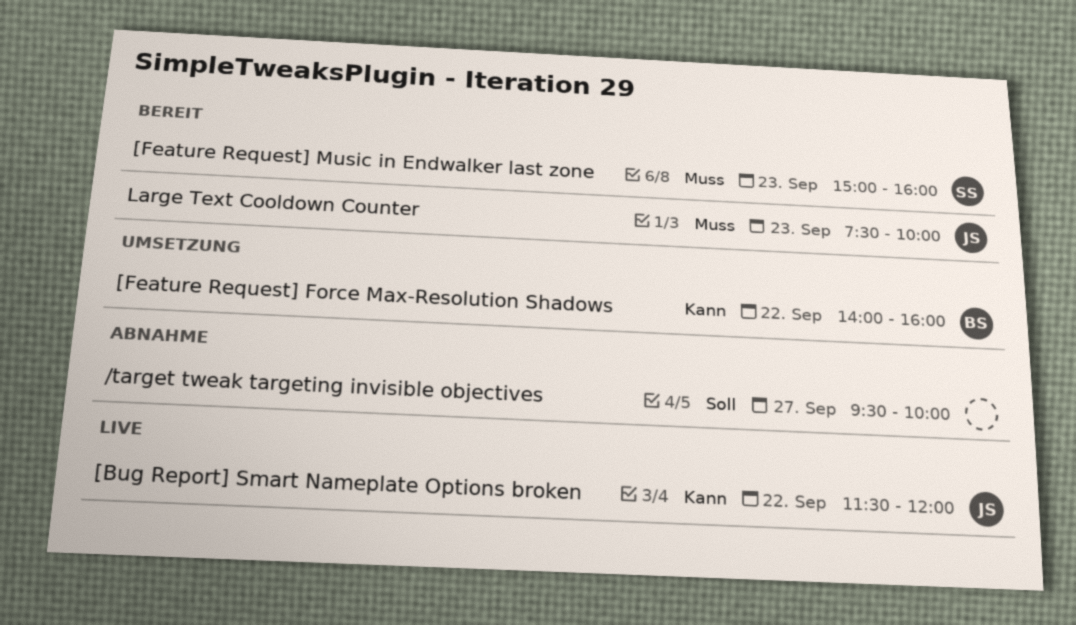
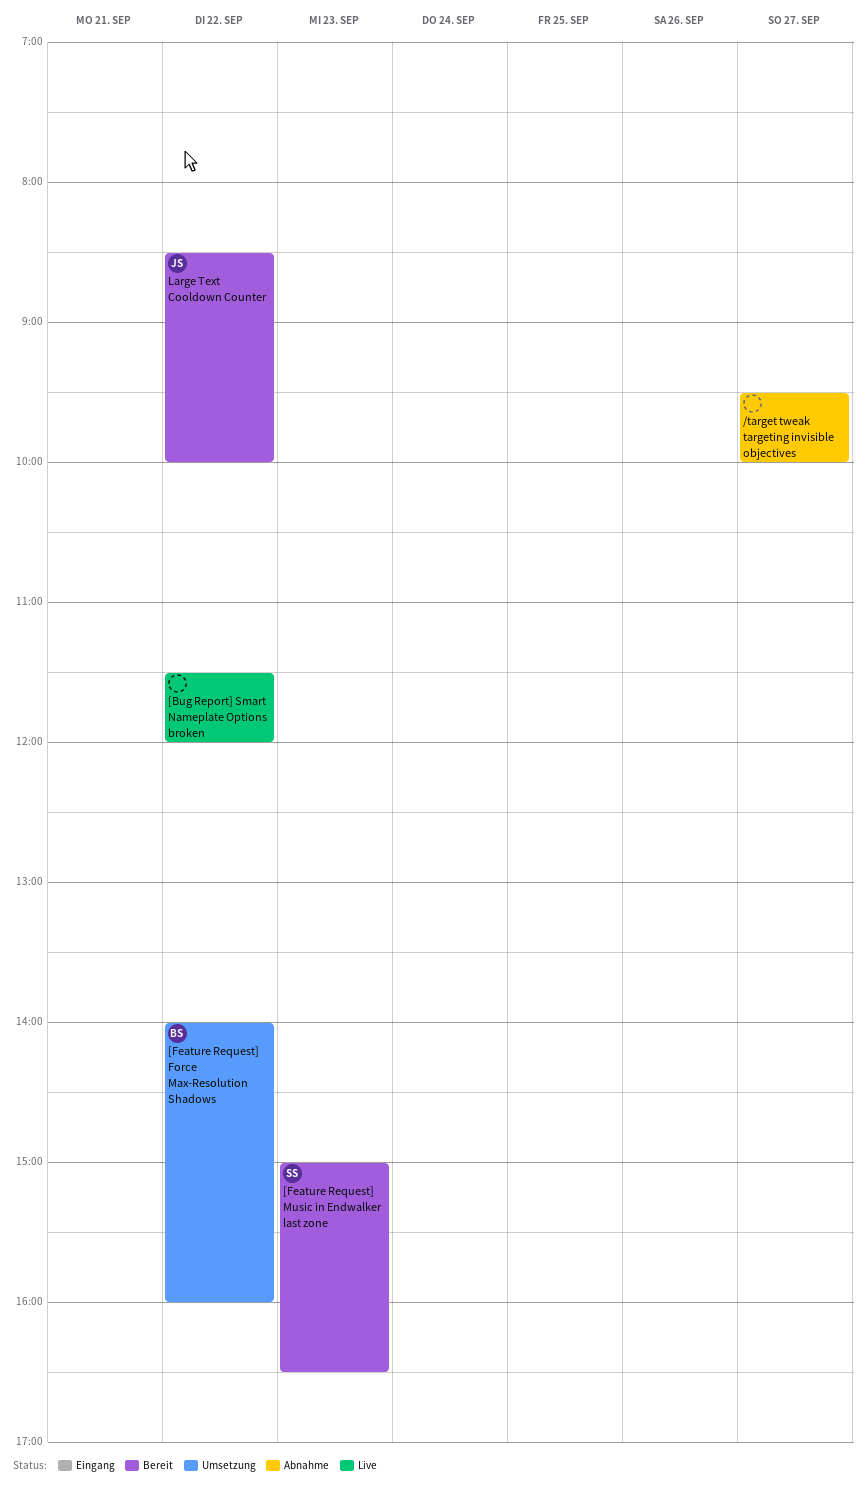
[Bug Report] Smart Nameplate Options broken, owner: JS -> none
[Feature Request] Music in Endwalker last zone, ends: 16:00 -> 16:30
Large Text Cooldown Counter, day: Sep 23 -> Sep 22
Large Text Cooldown Counter, begins: 07:30 -> 08:30

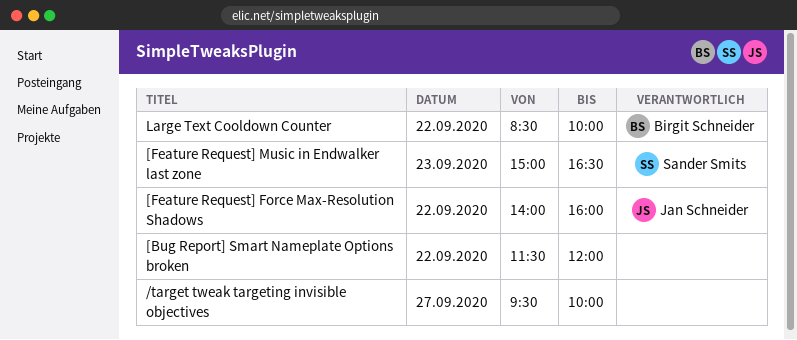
[Feature Request] Force Max-Resolution Shadows, owner: Birgit Schneider -> Jan Schneider
Large Text Cooldown Counter, owner: Jan Schneider -> Birgit Schneider

